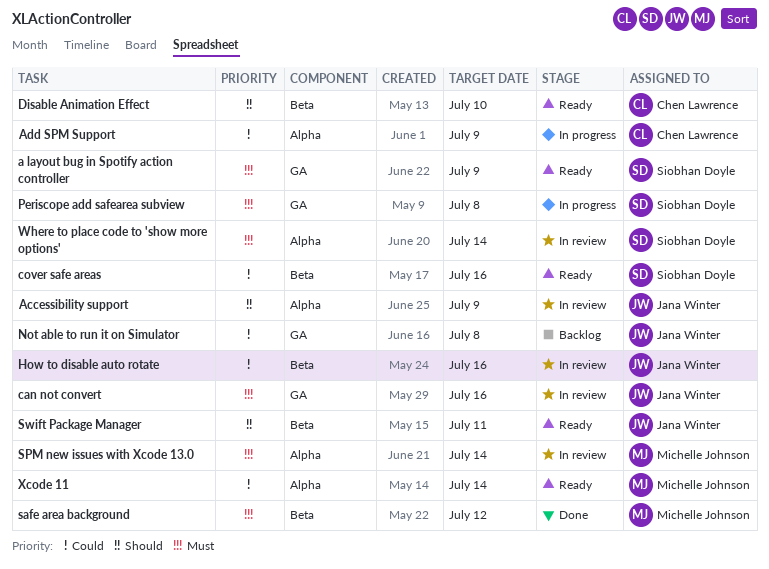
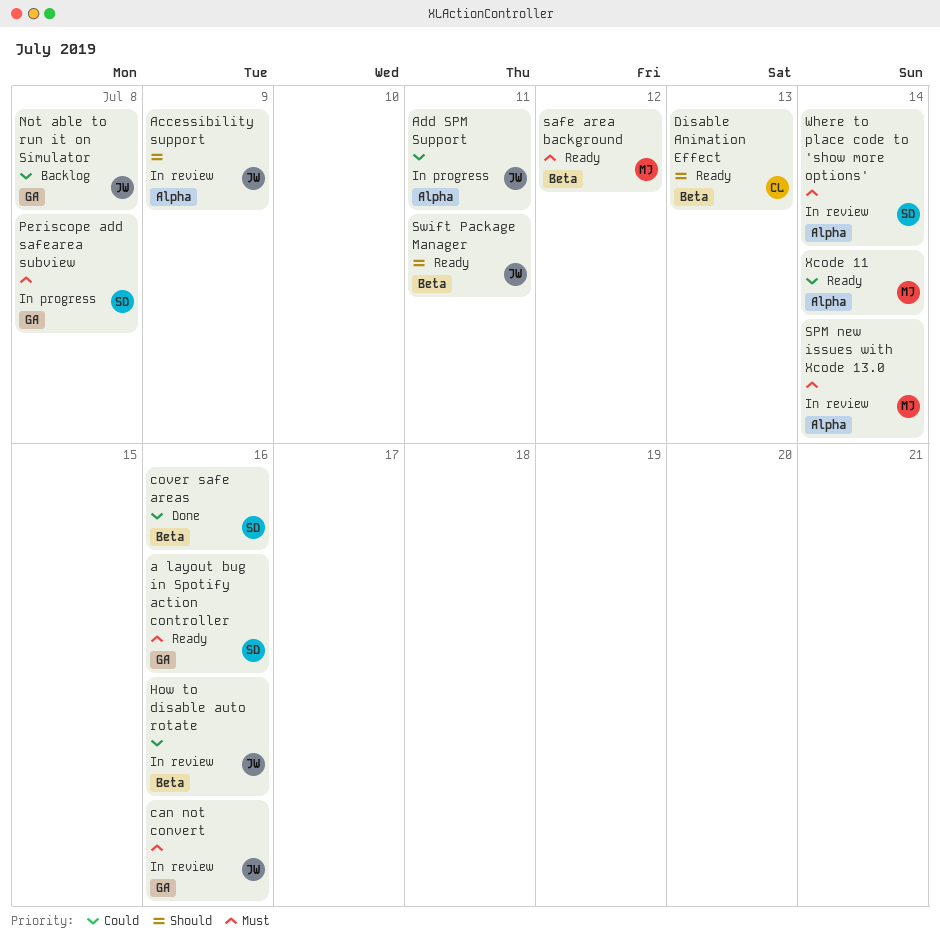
a layout bug in Spotify action controller, due: Jul 9 -> Jul 16
Add SPM Support, owner: Chen Lawrence -> Jana Winter
Add SPM Support, due: Jul 9 -> Jul 11
cover safe areas, status: Ready -> Done
Disable Animation Effect, due: Jul 10 -> Jul 13
safe area background, status: Done -> Ready

